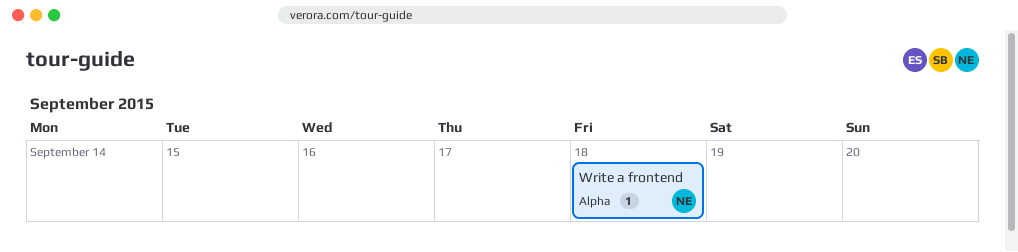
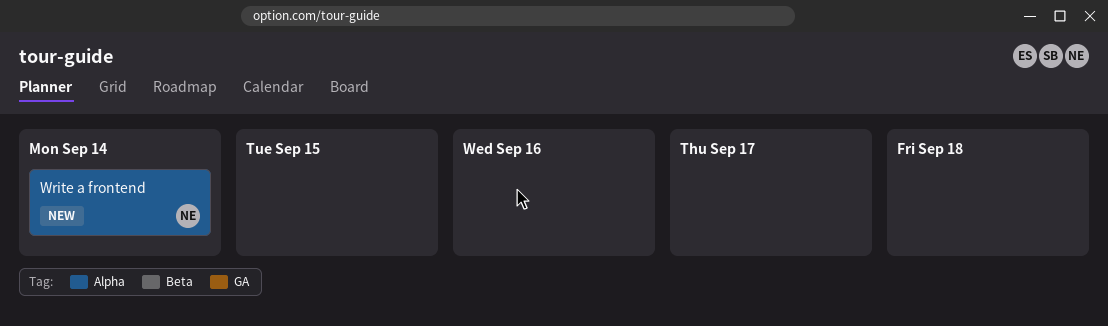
Write a frontend, due: Sep 18 -> Sep 14

